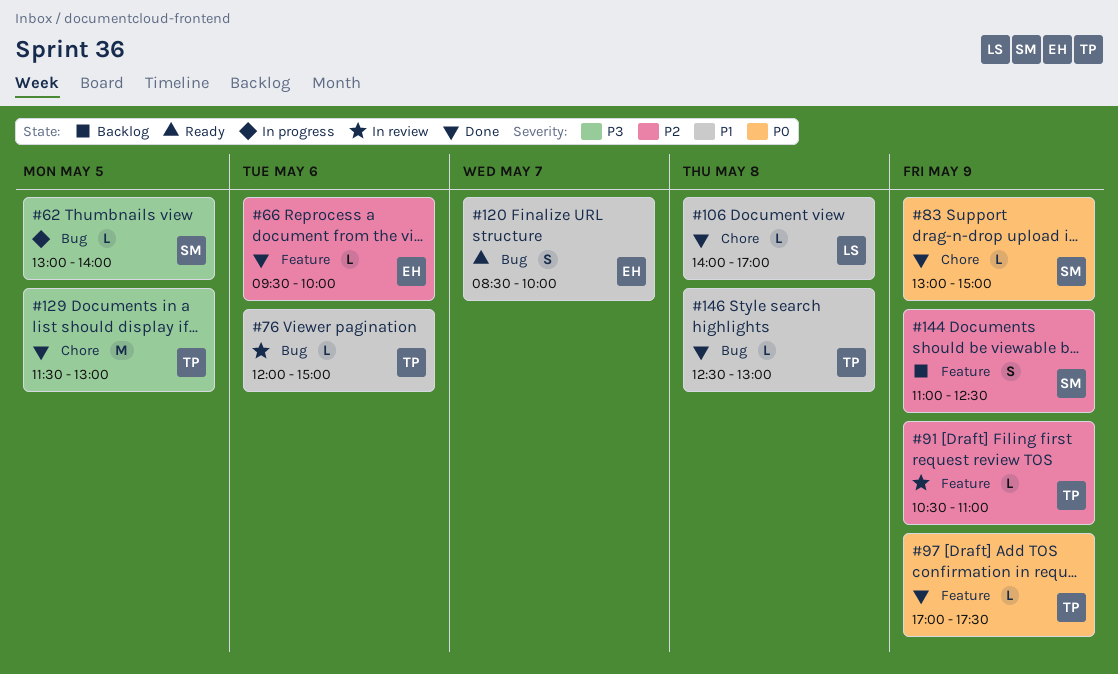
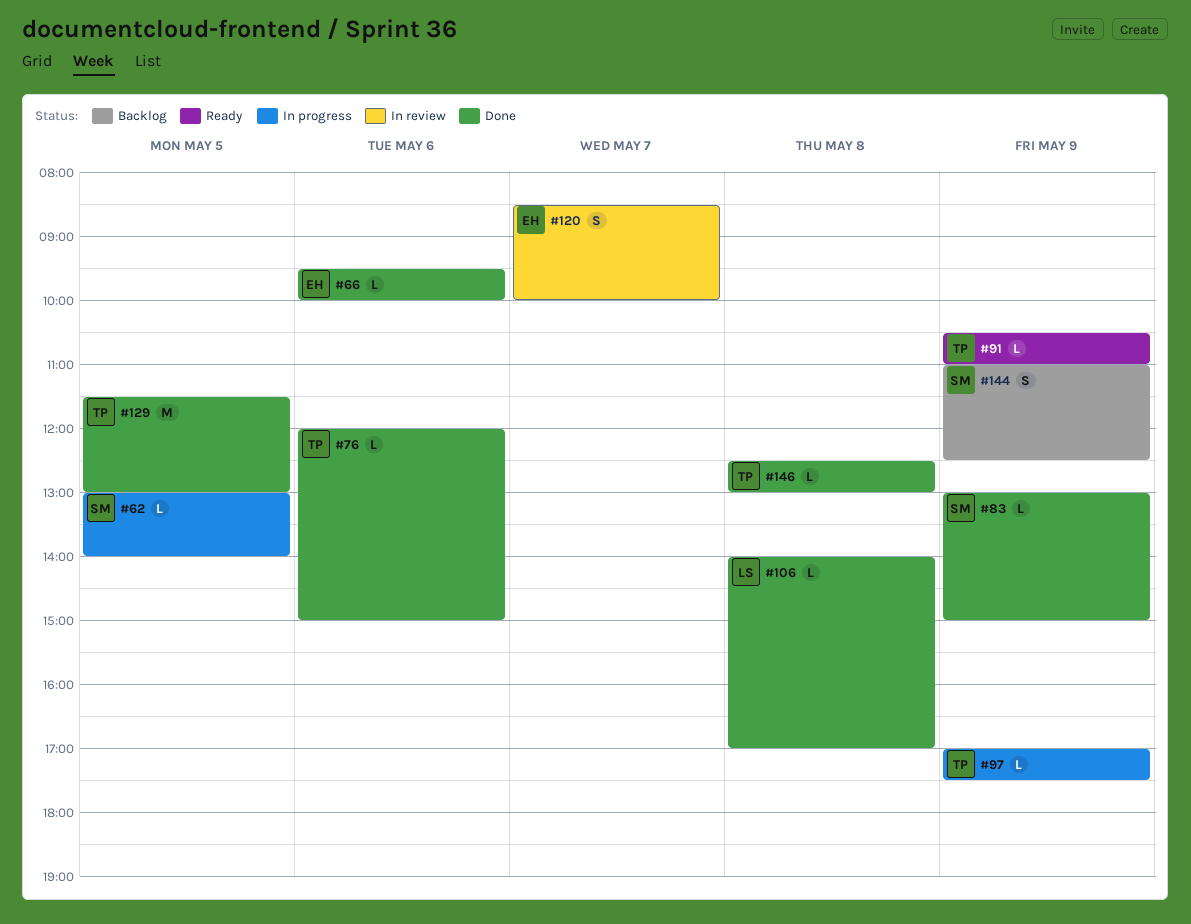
#76, status: In review -> Done
#91, status: In review -> Ready
#97, status: Done -> In progress
#120, status: Ready -> In review

